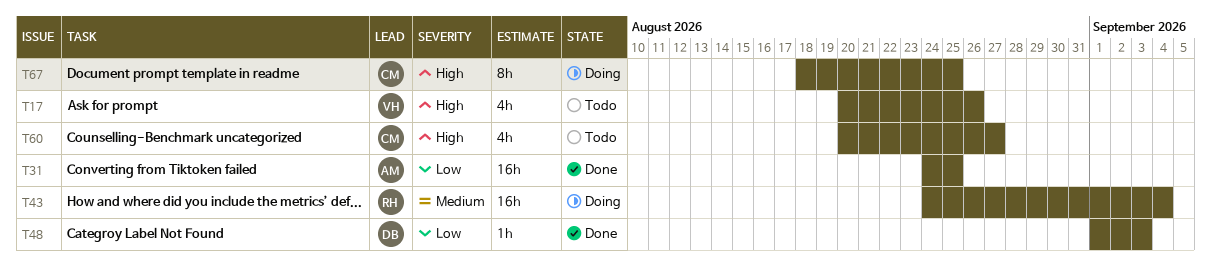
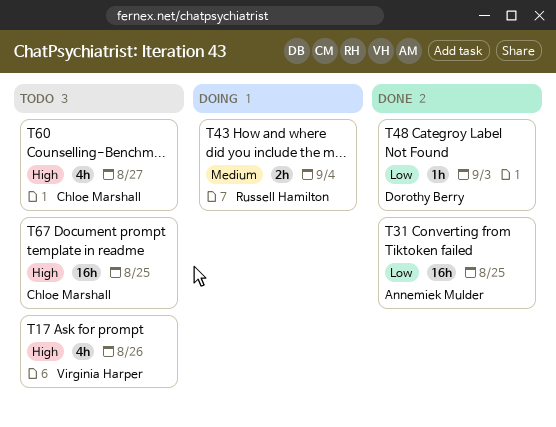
T43, estimate: 16h -> 2h
T67, status: Doing -> Todo
T67, estimate: 8h -> 16h

